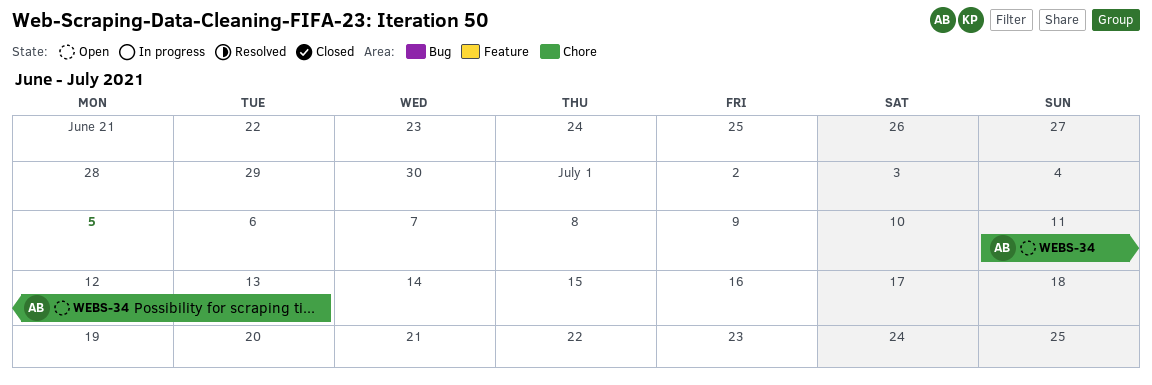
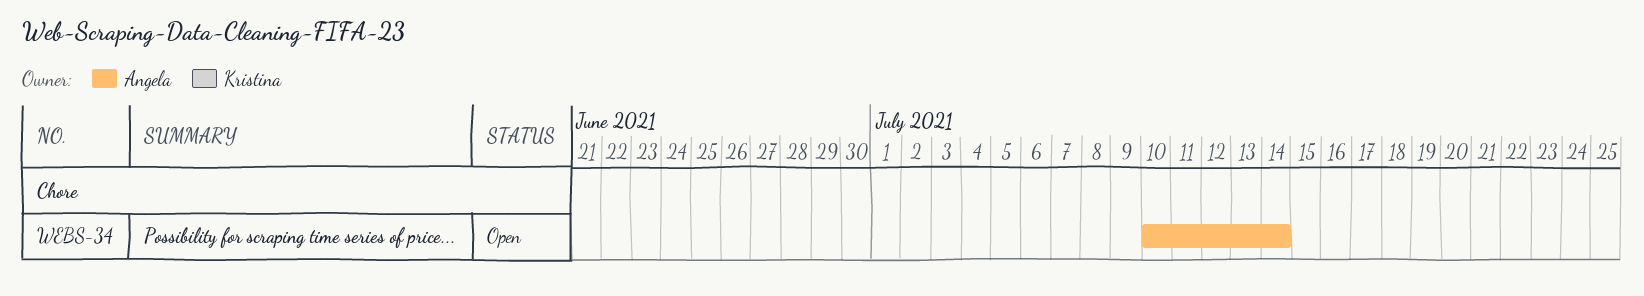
WEBS-34, start: Jul 11 -> Jul 10
WEBS-34, due: Jul 13 -> Jul 14

